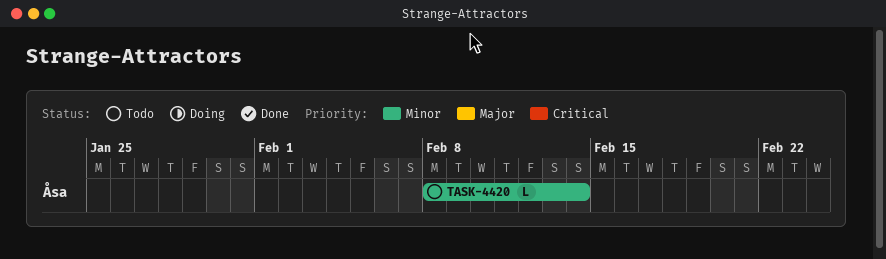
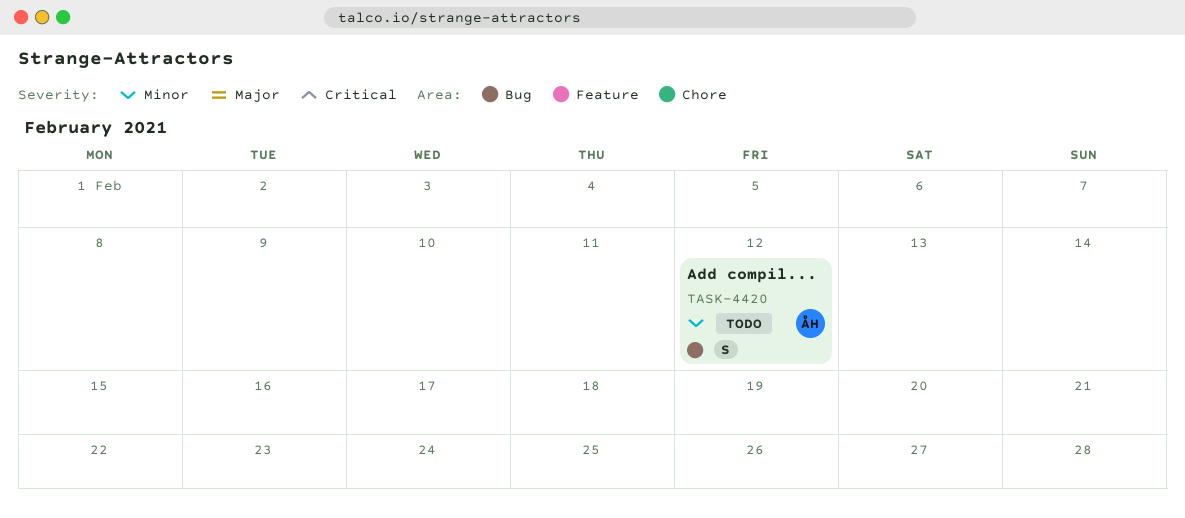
TASK-4420, estimate: L -> S
TASK-4420, due: Feb 14 -> Feb 12

